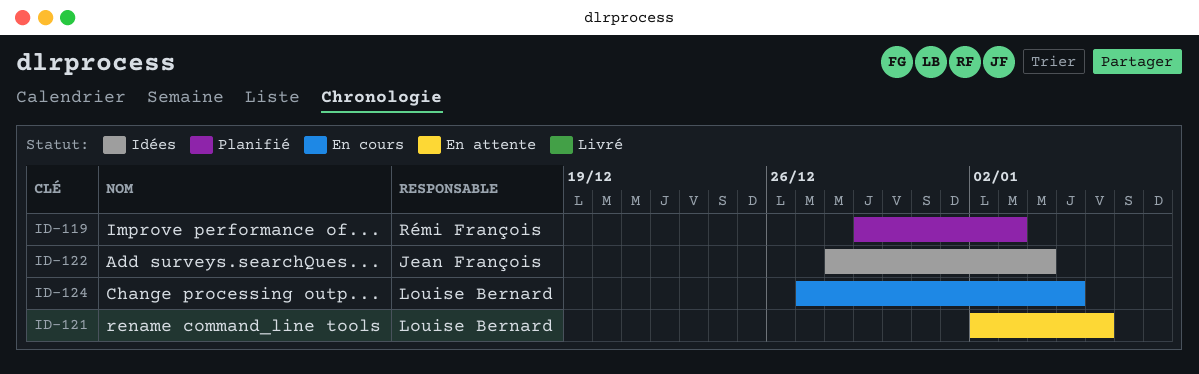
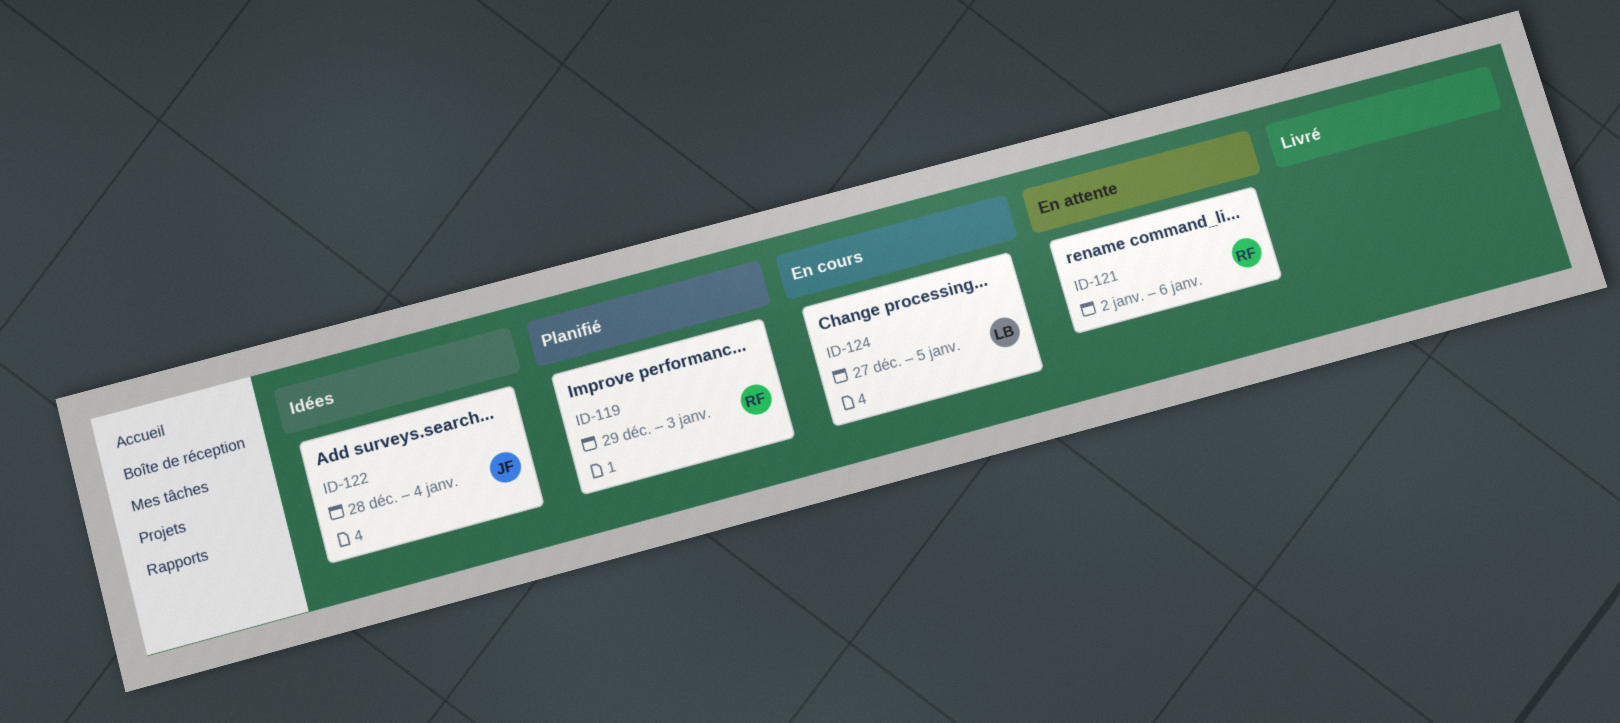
ID-121, owner: Louise Bernard -> Rémi François

